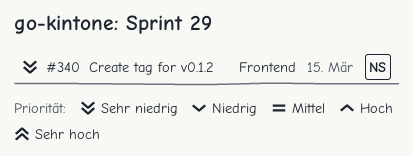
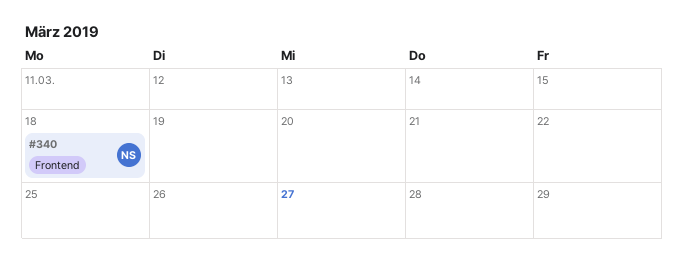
#340, due: Mar 15 -> Mar 18

